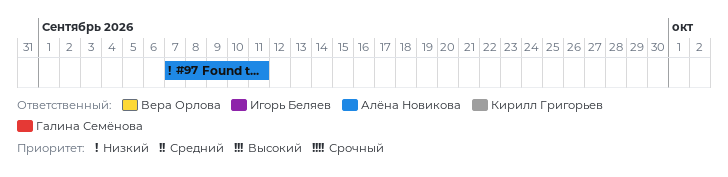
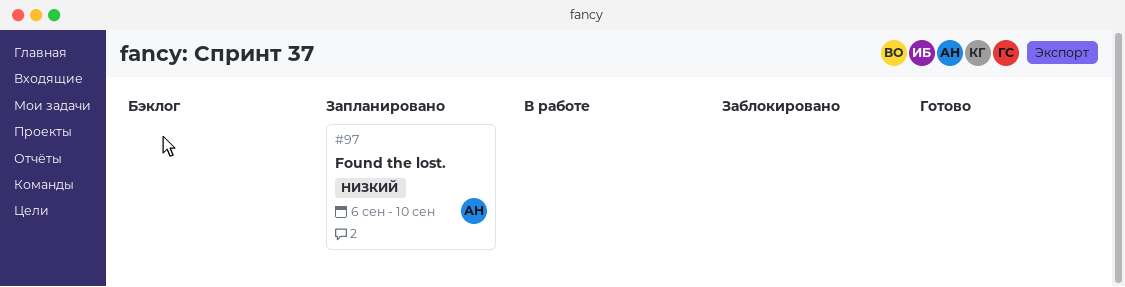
#97, start: Sep 7 -> Sep 6
#97, due: Sep 11 -> Sep 10

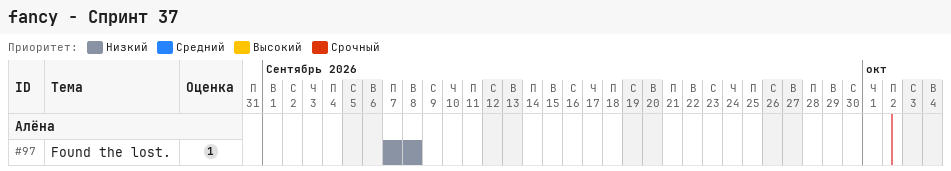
#97, start: Sep 6 -> Sep 7
#97, due: Sep 10 -> Sep 8

